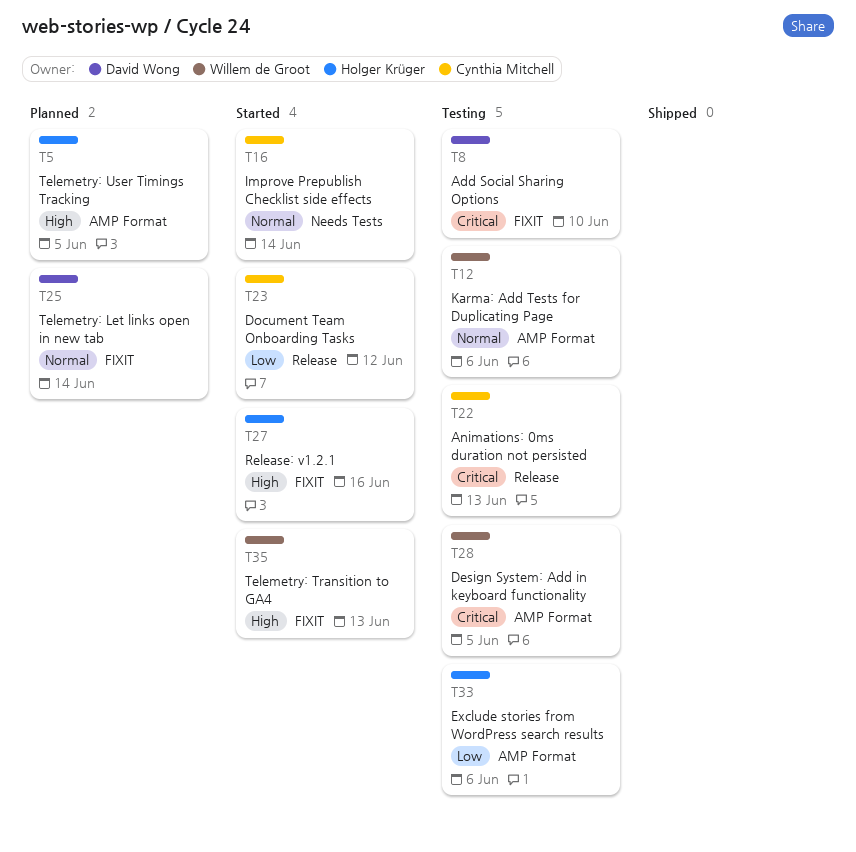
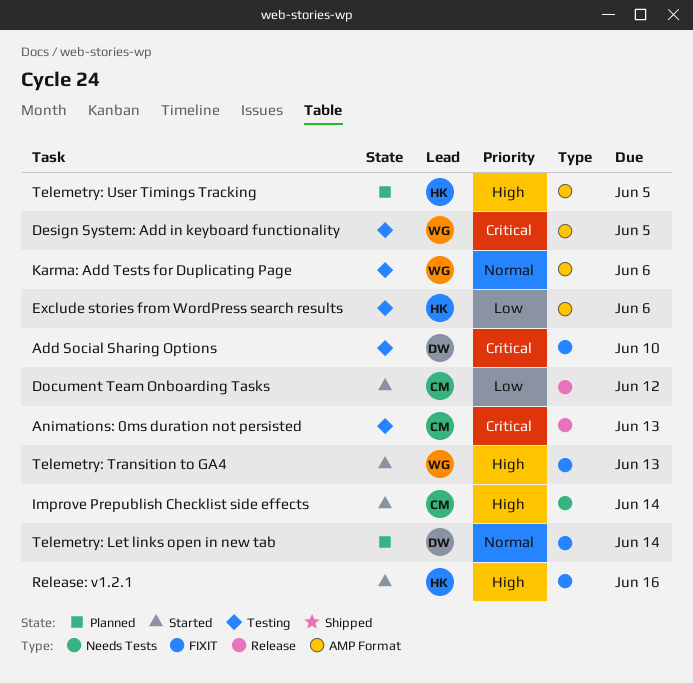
Improve Prepublish Checklist side effects, priority: Normal -> High

